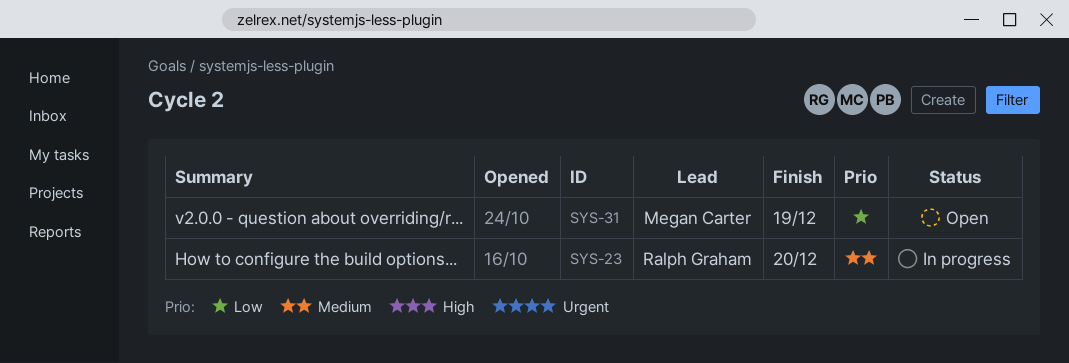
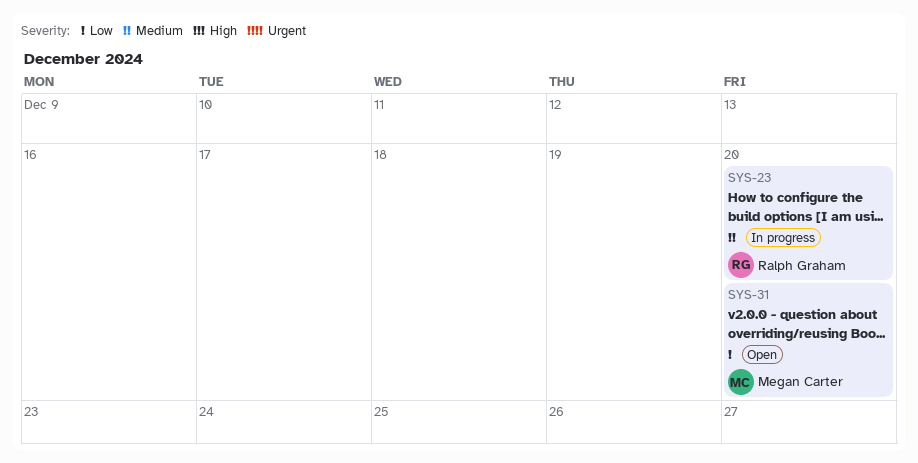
SYS-31, due: Dec 19 -> Dec 20

